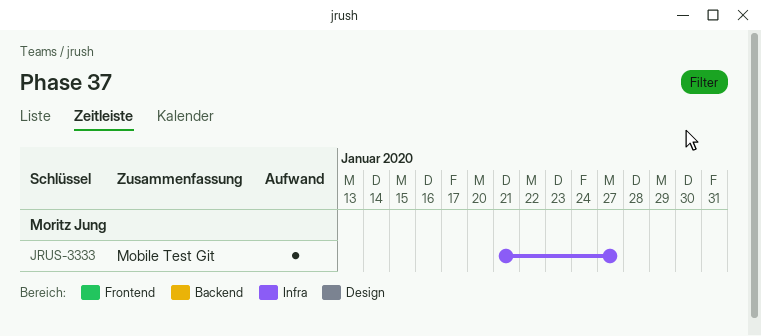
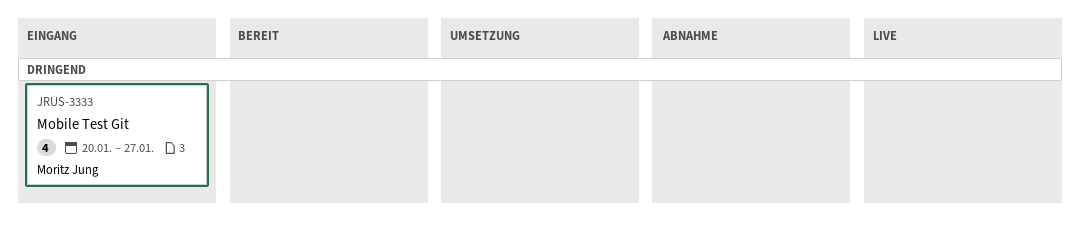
JRUS-3333, estimate: 1 -> 4
JRUS-3333, start: Jan 21 -> Jan 20

